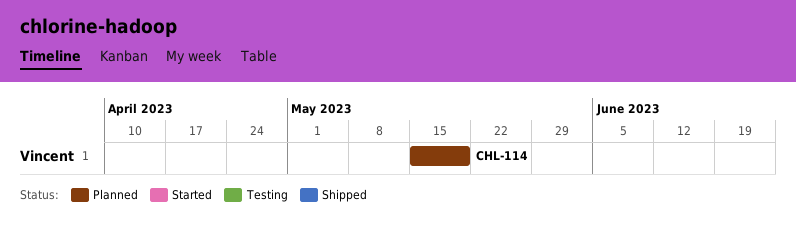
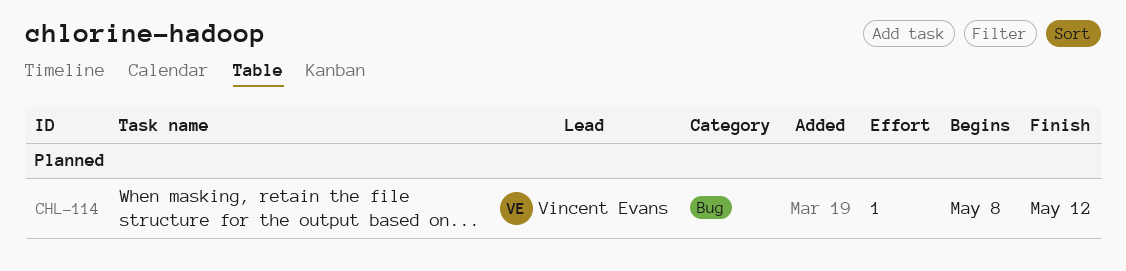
CHL-114, start: May 15 -> May 8
CHL-114, due: May 19 -> May 12

